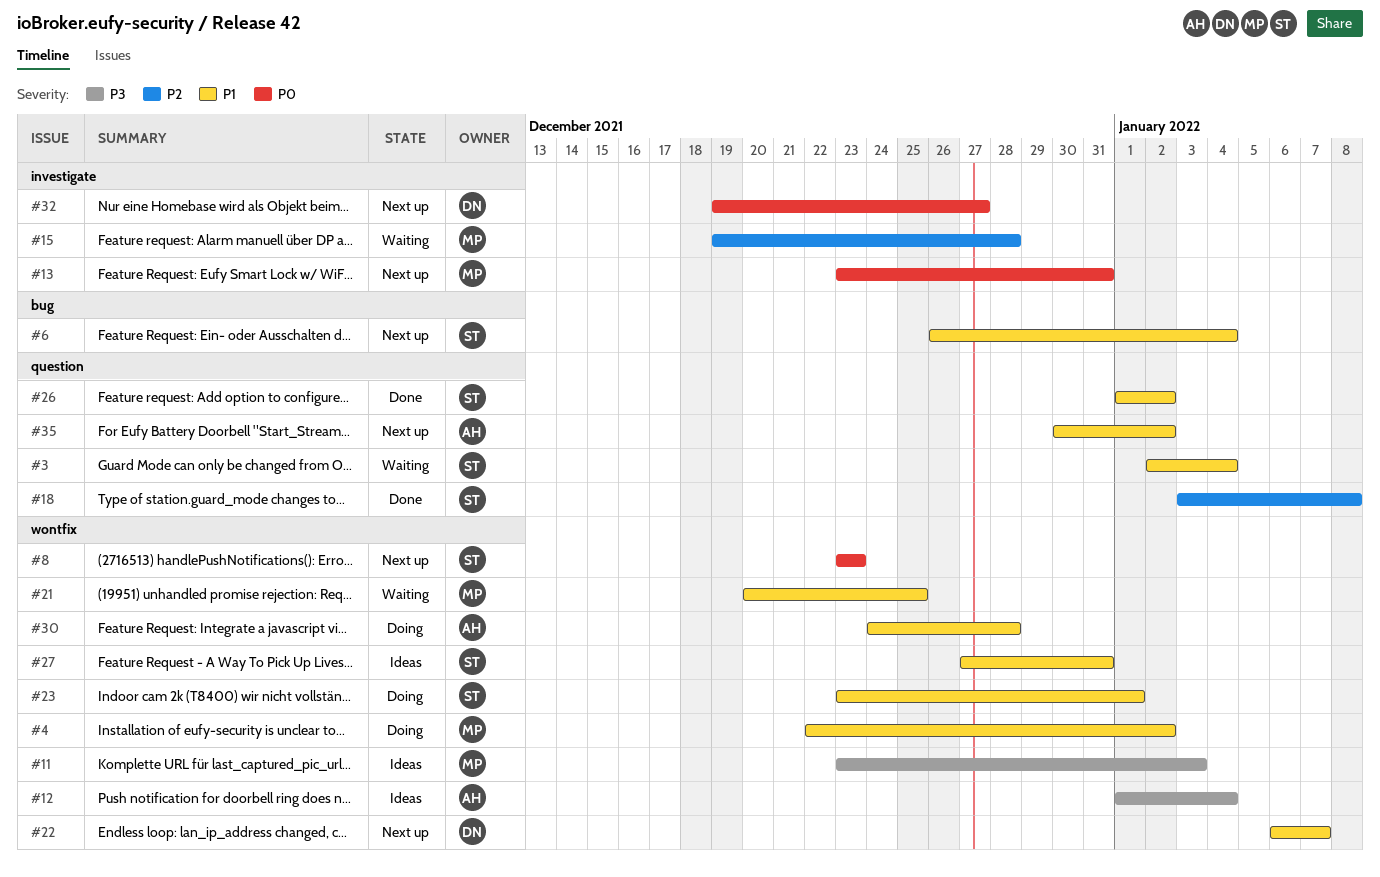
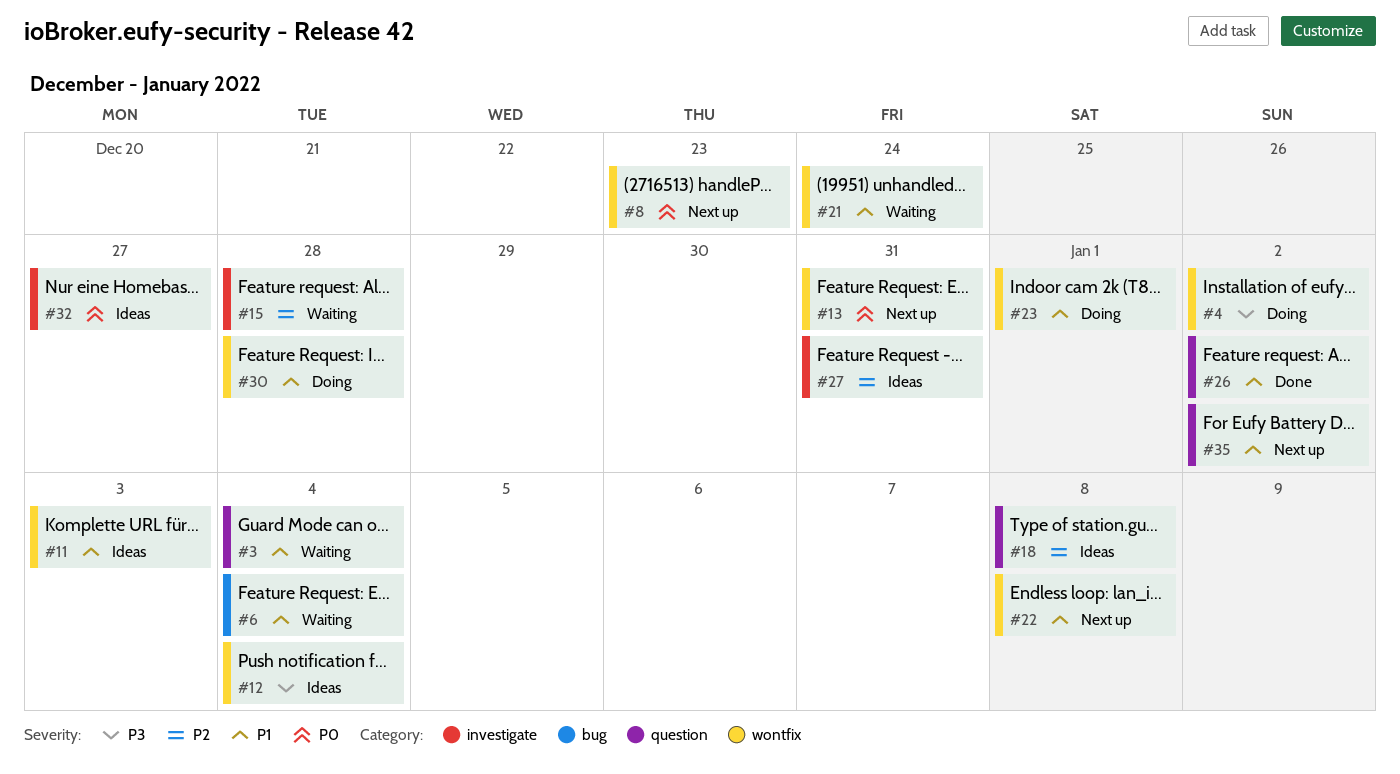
#4, priority: P1 -> P3
#6, status: Next up -> Waiting
#11, priority: P3 -> P1
#13, label: investigate -> wontfix
#18, status: Done -> Ideas
#21, due: Dec 25 -> Dec 24
#22, due: Jan 7 -> Jan 8
#27, priority: P1 -> P2
#27, label: wontfix -> investigate
#32, status: Next up -> Ideas

